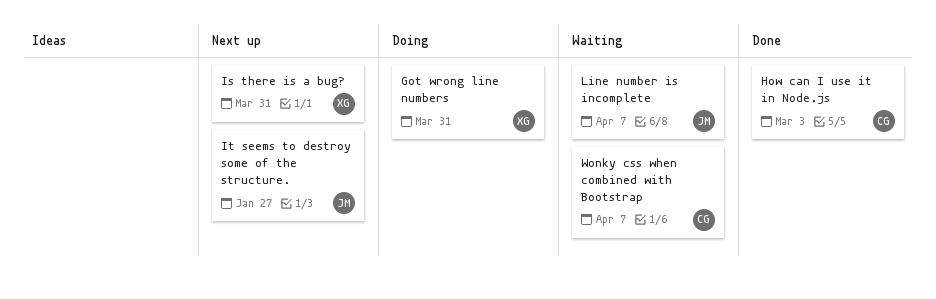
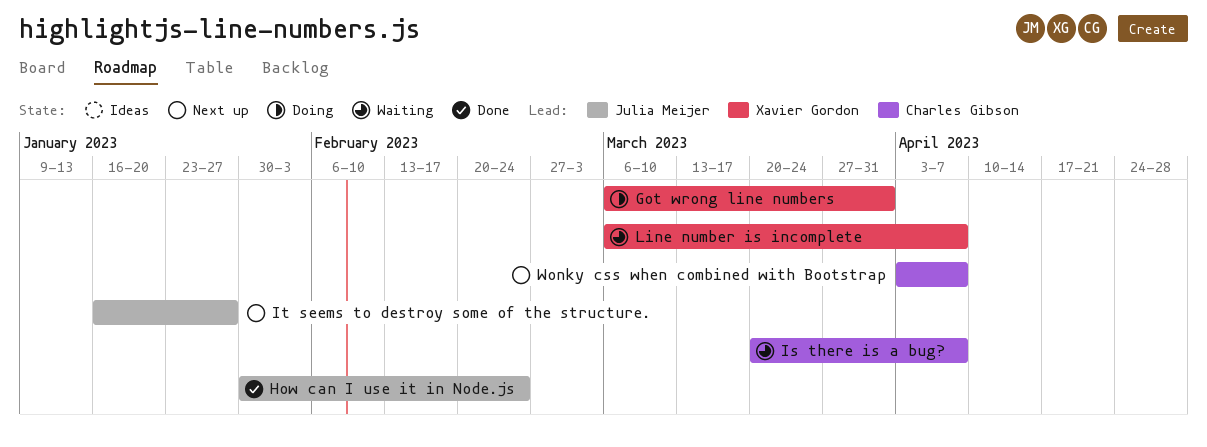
How can I use it in Node.js, owner: Charles Gibson -> Julia Meijer
How can I use it in Node.js, due: Mar 3 -> Feb 24
Is there is a bug?, status: Next up -> Waiting
Is there is a bug?, owner: Xavier Gordon -> Charles Gibson
Is there is a bug?, due: Mar 31 -> Apr 7
Line number is incomplete, owner: Julia Meijer -> Xavier Gordon
Wonky css when combined with Bootstrap, status: Waiting -> Next up

